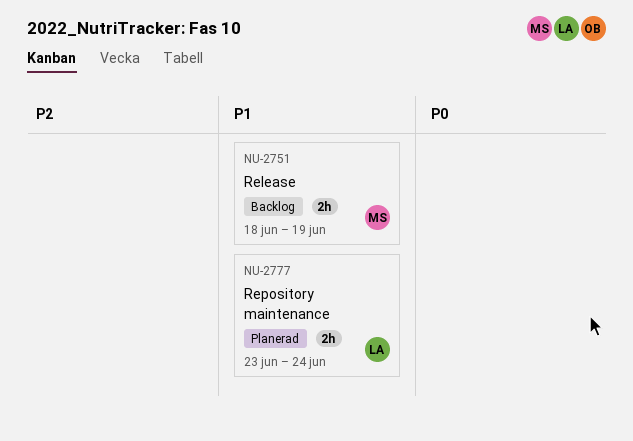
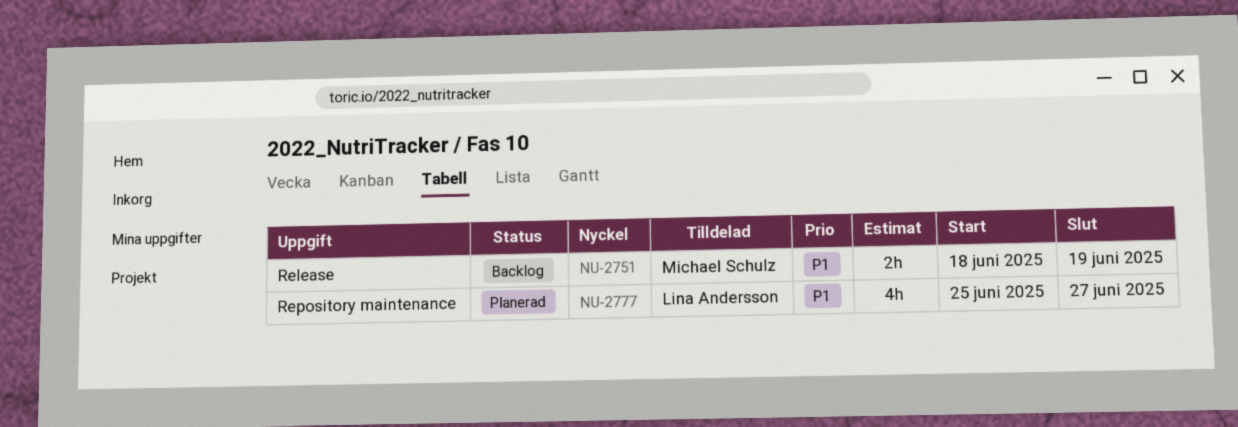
NU-2777, estimate: 2h -> 4h
NU-2777, start: Jun 23 -> Jun 25
NU-2777, due: Jun 24 -> Jun 27

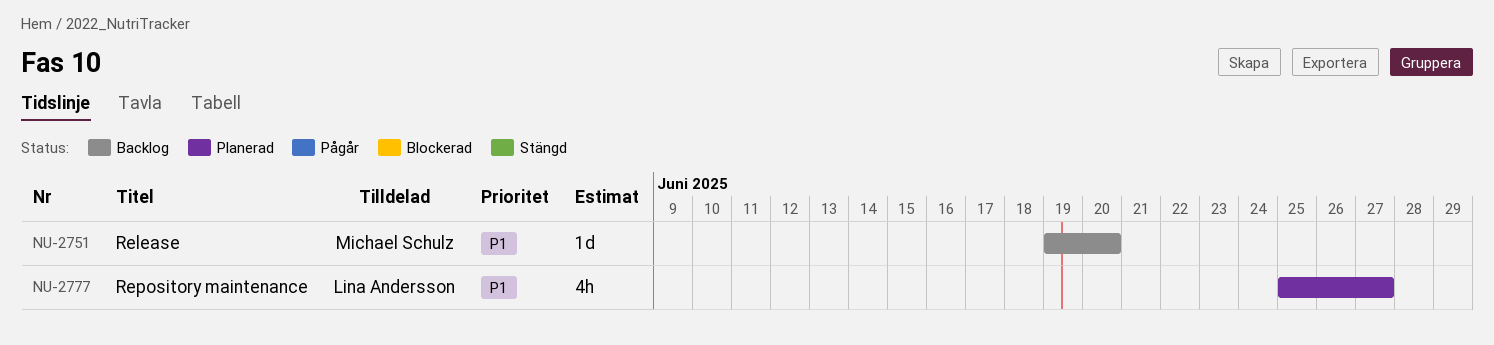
NU-2751, estimate: 2h -> 1d
NU-2751, start: Jun 18 -> Jun 19
NU-2751, due: Jun 19 -> Jun 20

